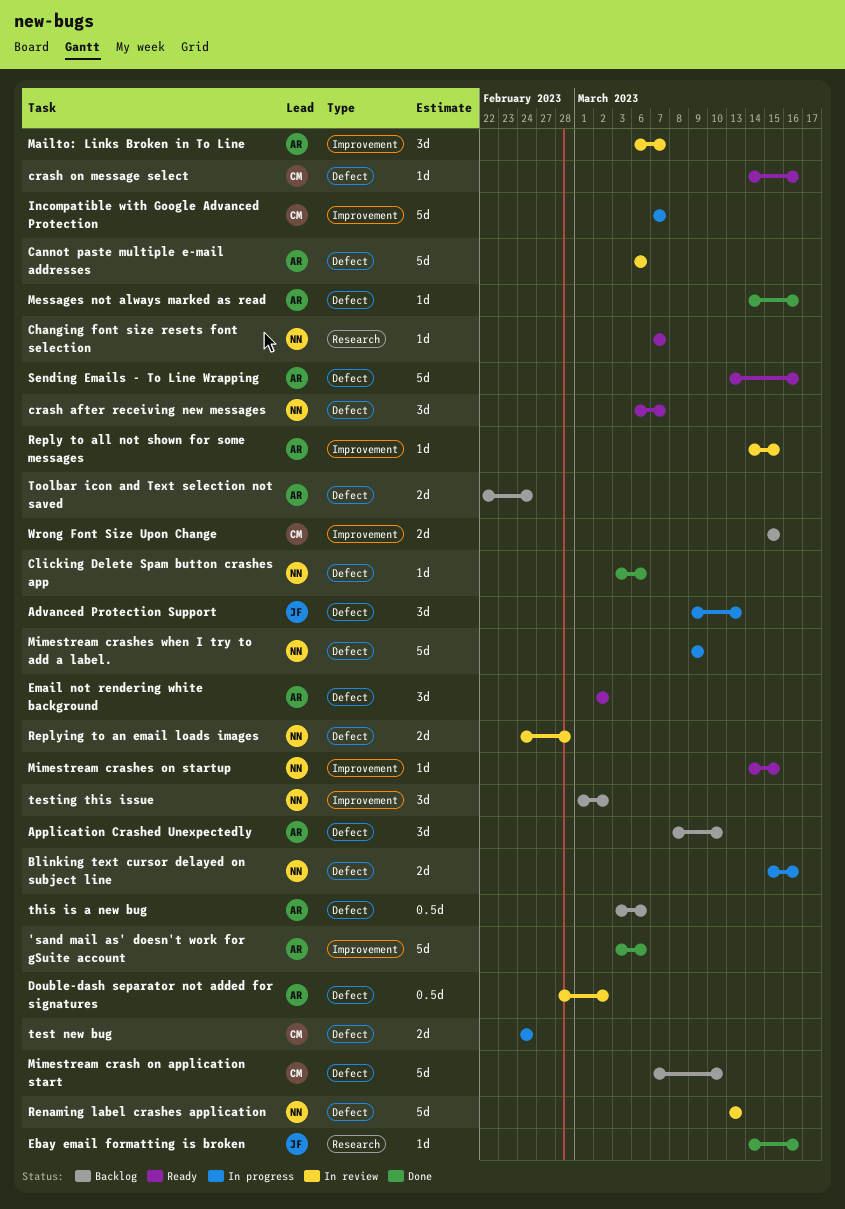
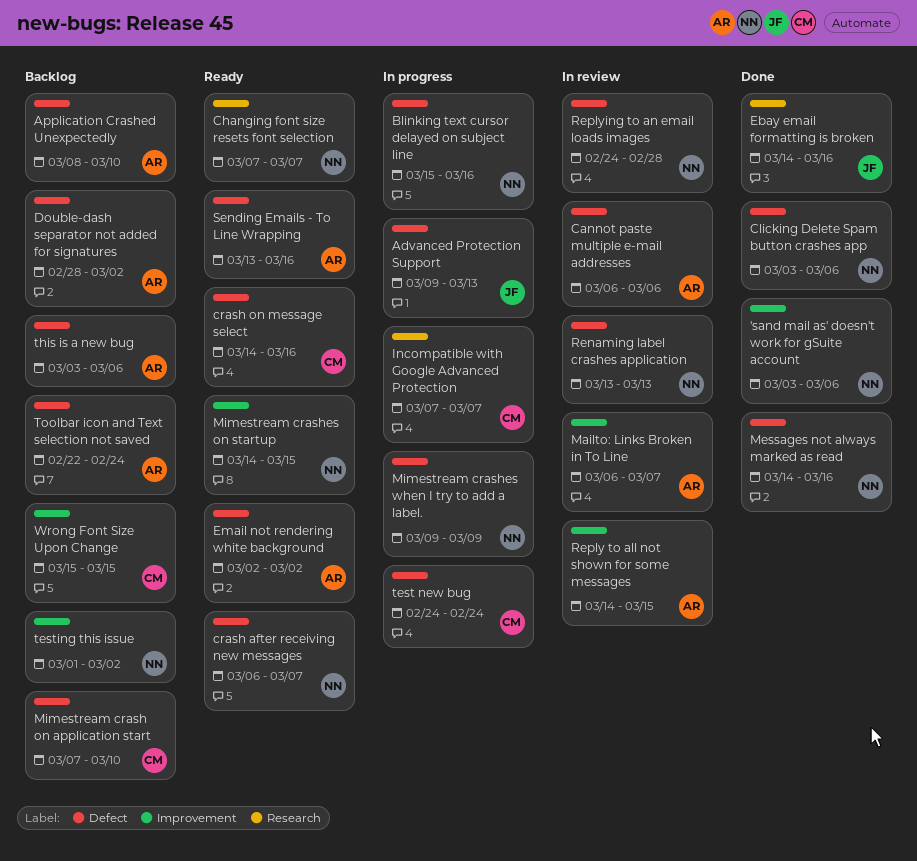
'sand mail as' doesn't work for gSuite account, owner: AR -> NN
Double-dash separator not added for signatures, status: In review -> Backlog
Incompatible with Google Advanced Protection, label: Improvement -> Research
Messages not always marked as read, owner: AR -> NN

